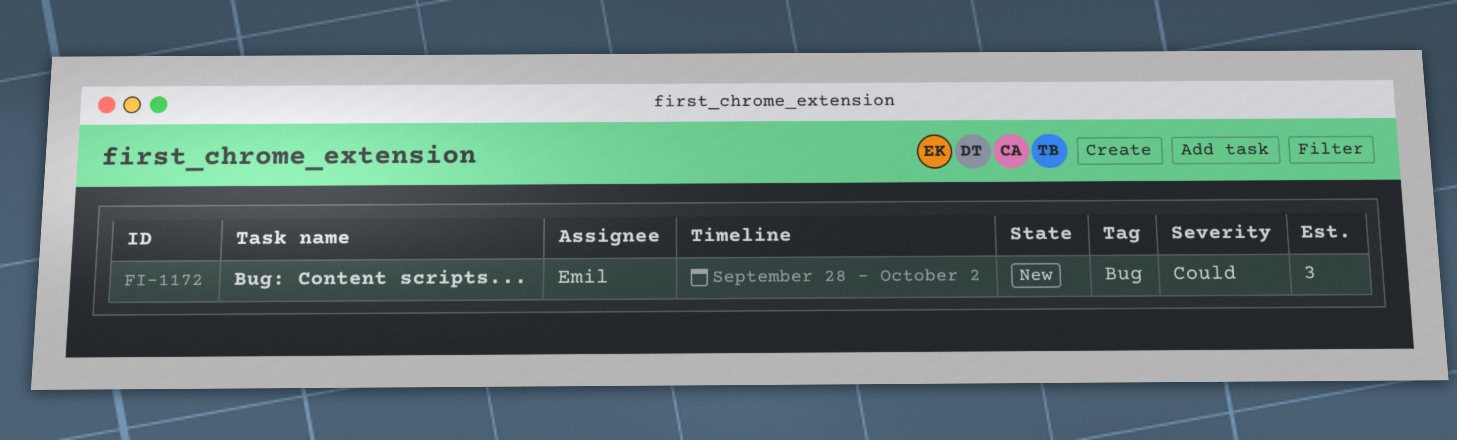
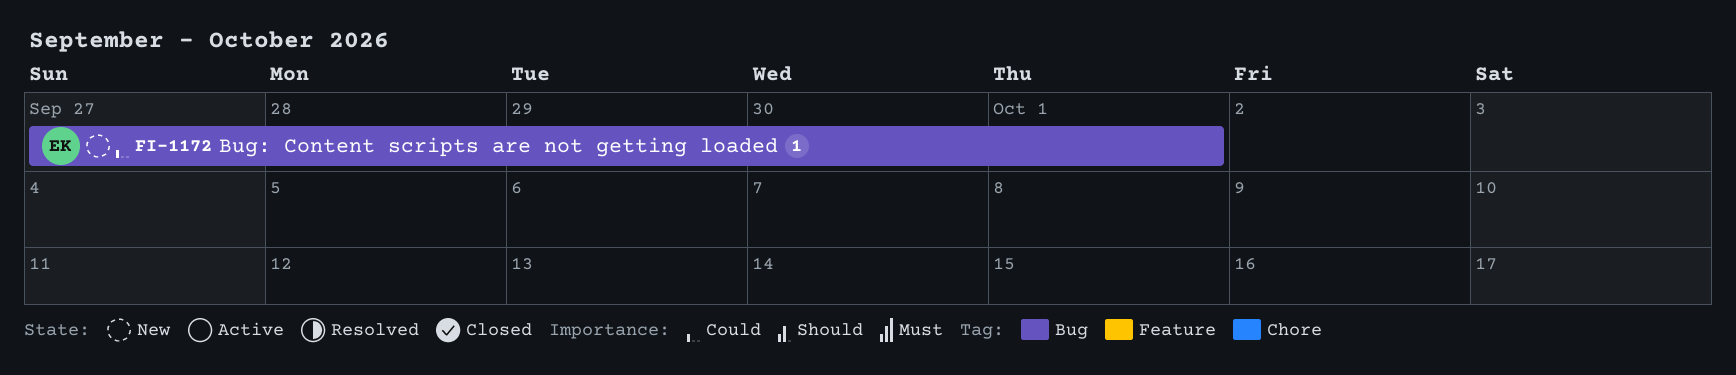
FI-1172, estimate: 3 -> 1
FI-1172, start: Sep 28 -> Sep 27
FI-1172, due: Oct 2 -> Oct 1

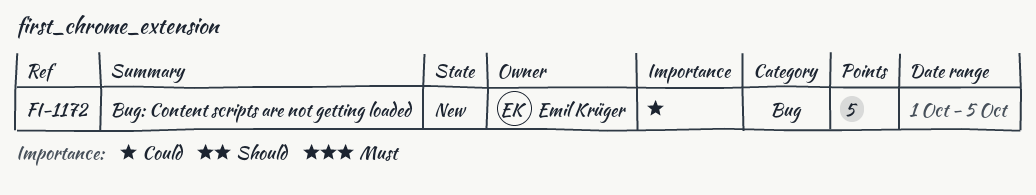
FI-1172, estimate: 1 -> 5
FI-1172, start: Sep 27 -> Oct 1
FI-1172, due: Oct 1 -> Oct 5

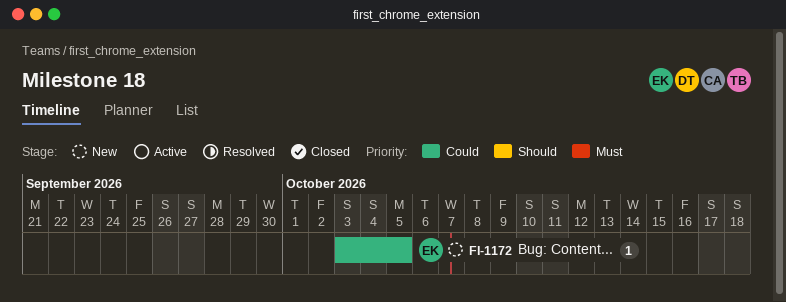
FI-1172, estimate: 5 -> 1
FI-1172, start: Oct 1 -> Oct 3

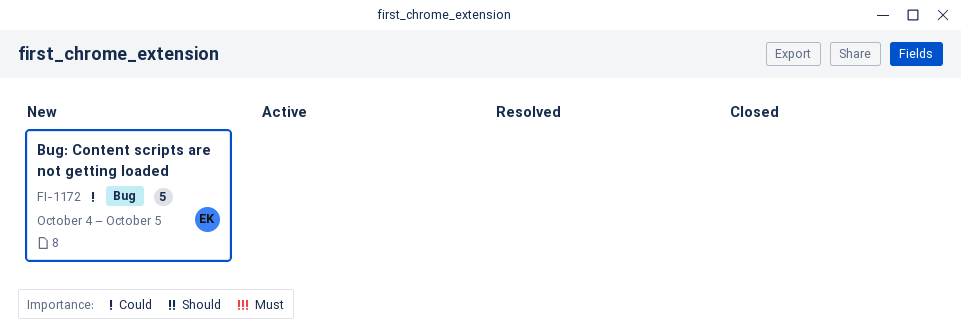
FI-1172, estimate: 1 -> 5
FI-1172, start: Oct 3 -> Oct 4

